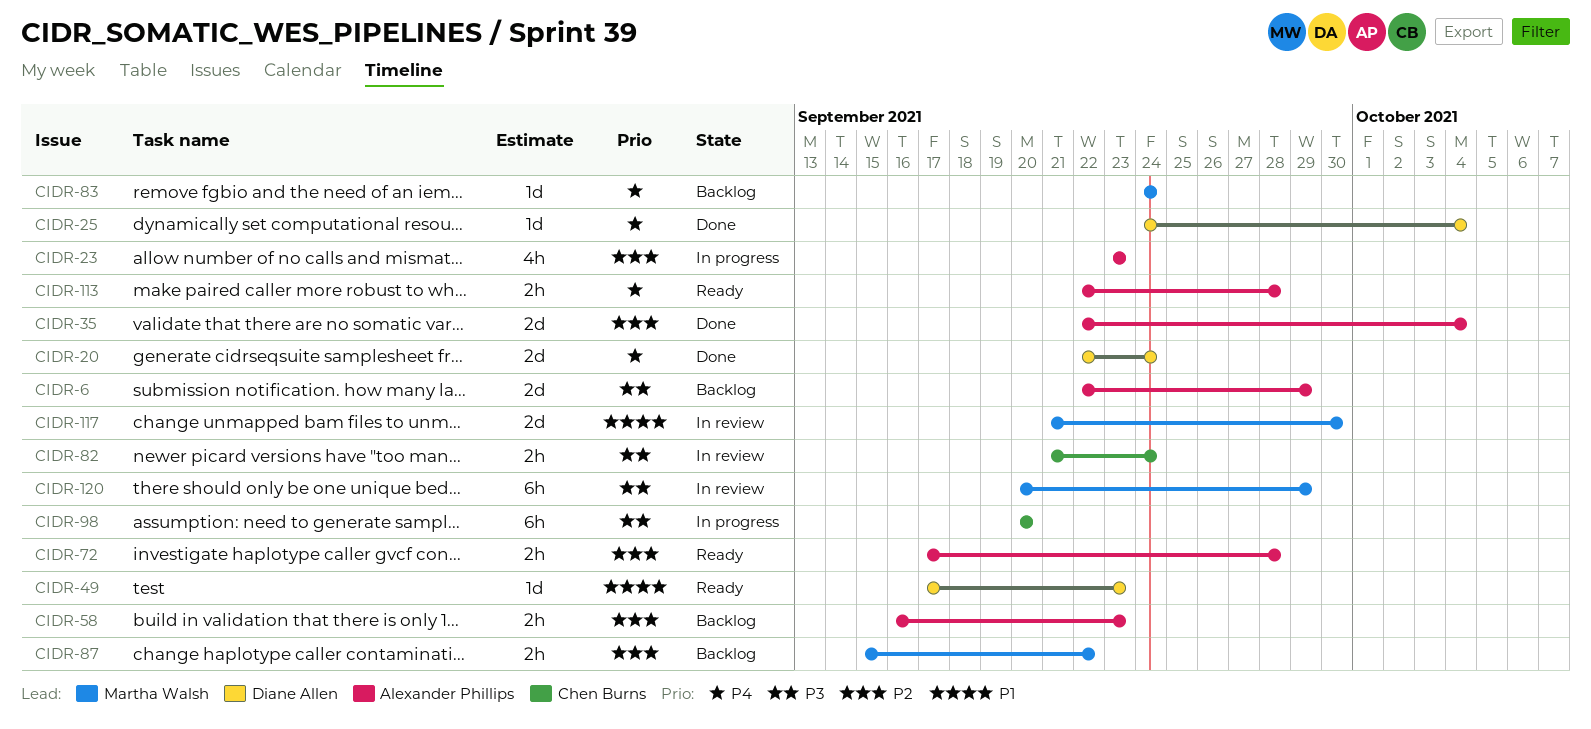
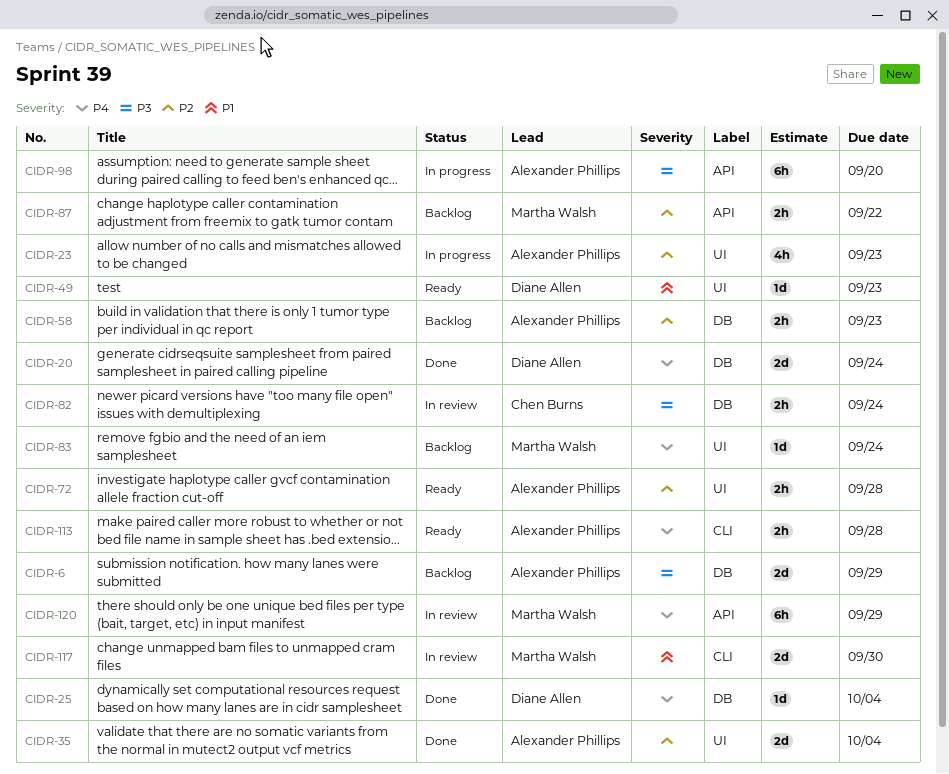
CIDR-98, owner: Chen Burns -> Alexander Phillips
CIDR-120, priority: P3 -> P4

